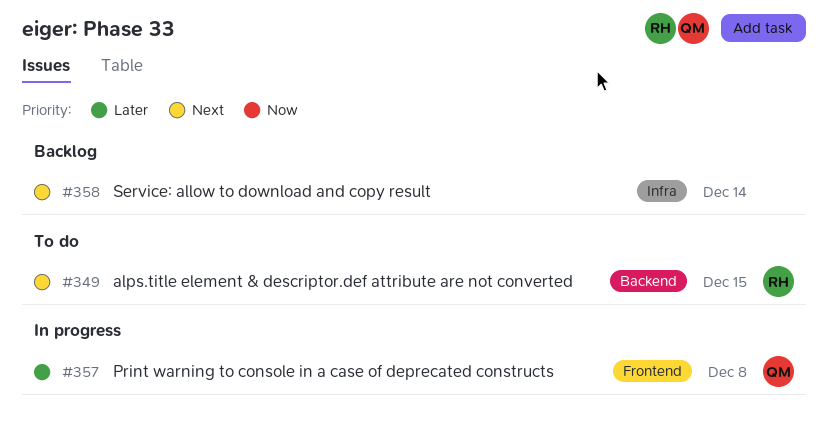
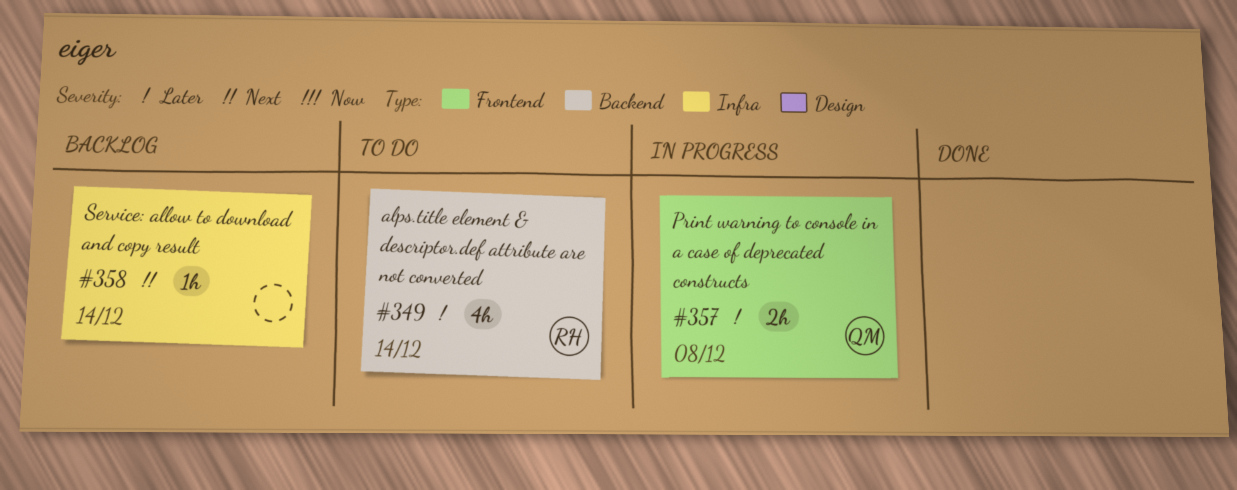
#349, priority: Next -> Later
#349, due: Dec 15 -> Dec 14

